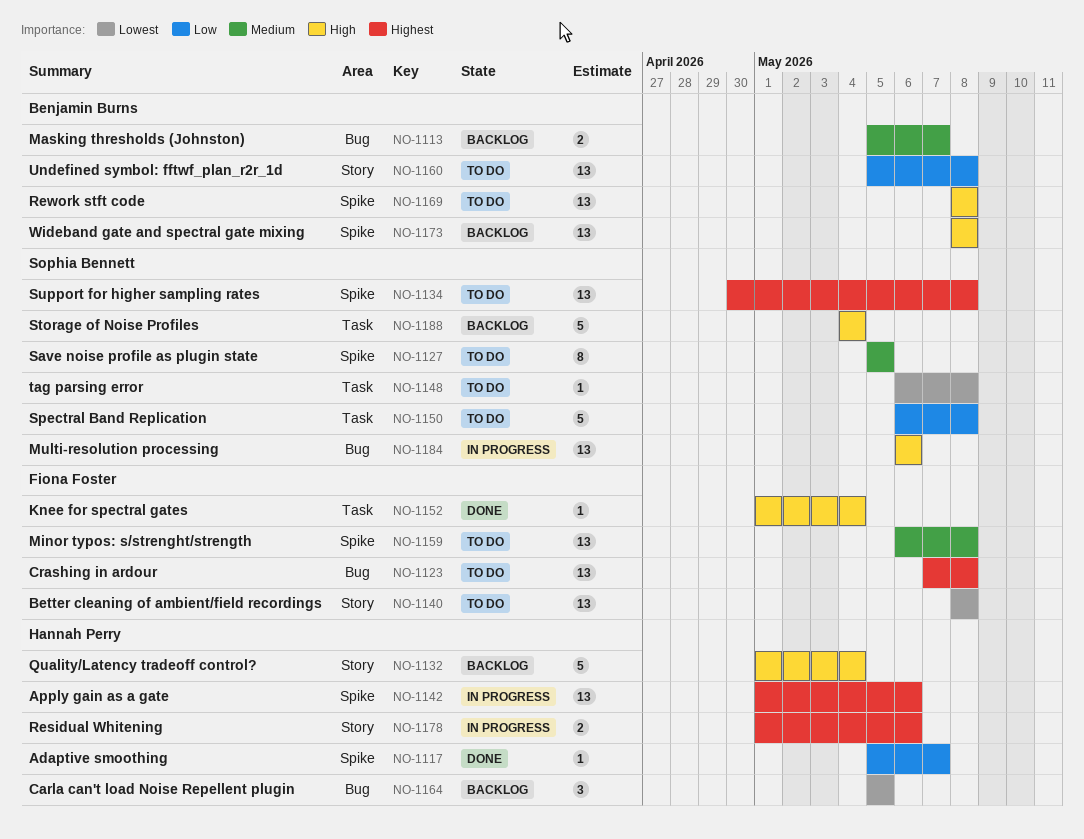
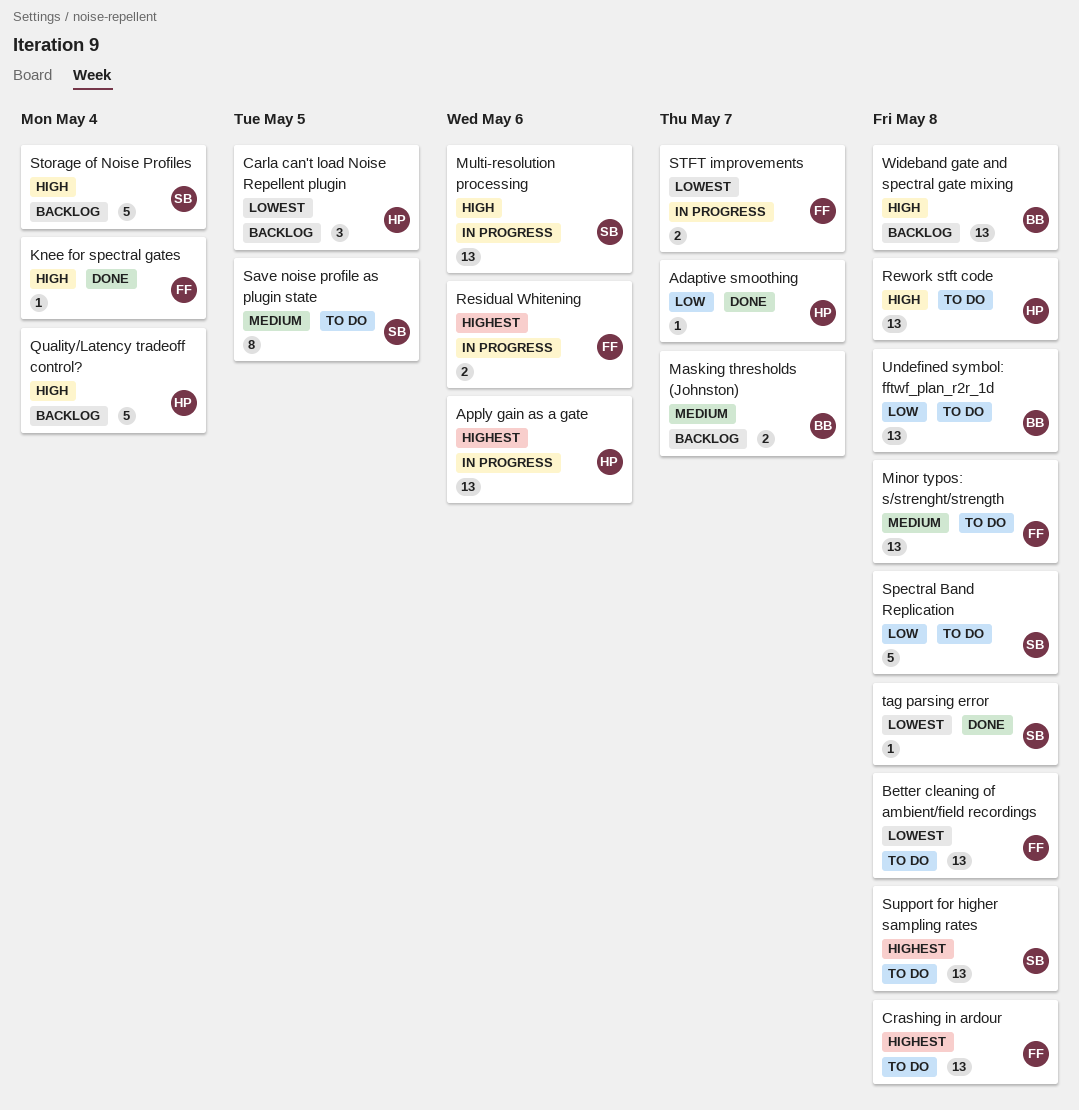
Residual Whitening, owner: Hannah Perry -> Fiona Foster
Rework stft code, owner: Benjamin Burns -> Hannah Perry
STFT improvements: none -> present
tag parsing error, status: To do -> Done

